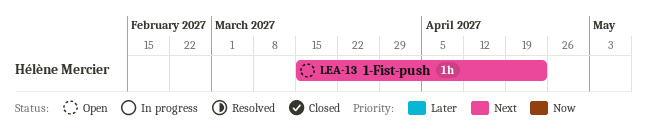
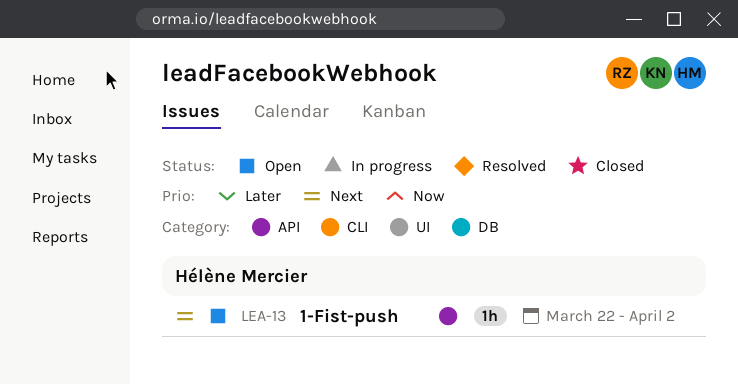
LEA-13, start: Mar 15 -> Mar 22
LEA-13, due: Apr 23 -> Apr 2

